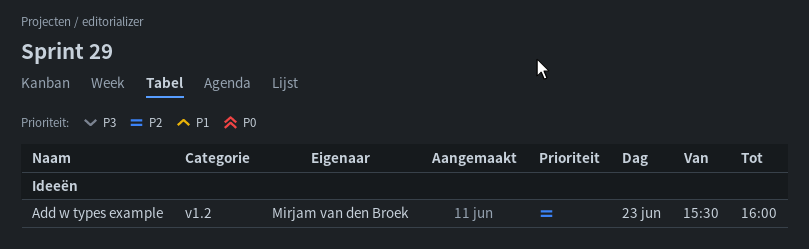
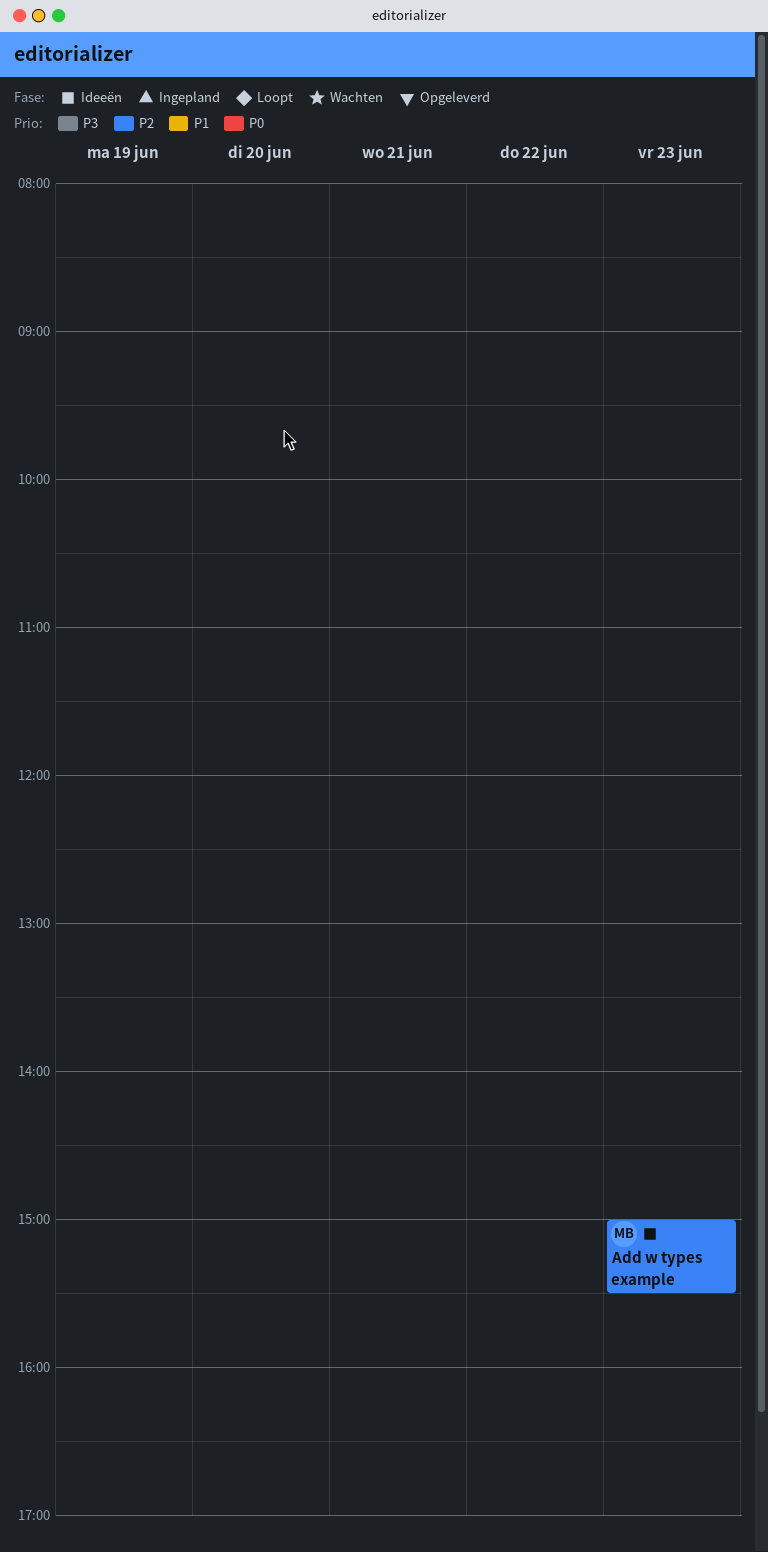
Add w types example, begins: 15:30 -> 15:00
Add w types example, ends: 16:00 -> 15:30

